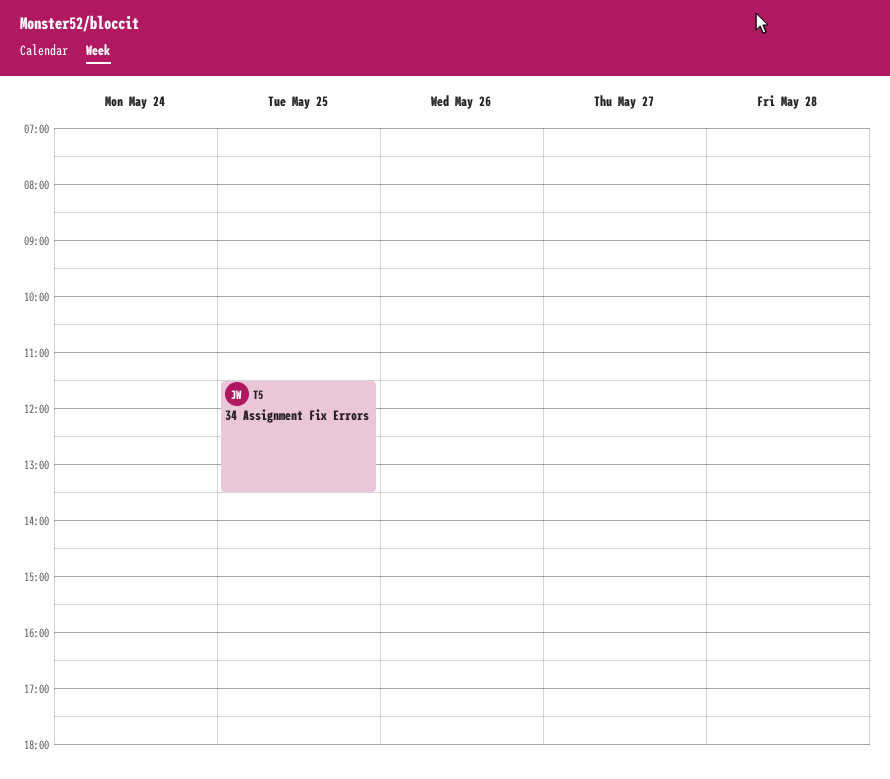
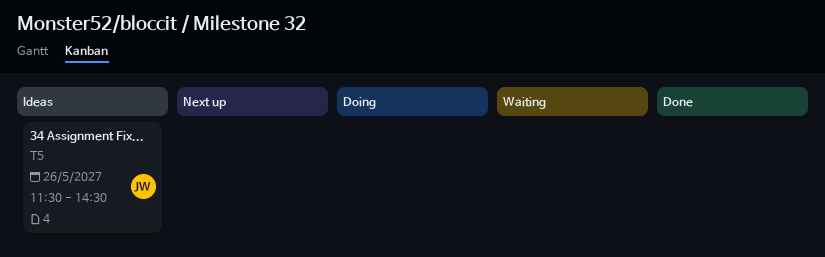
T5, day: May 25 -> May 26
T5, ends: 13:30 -> 14:30

